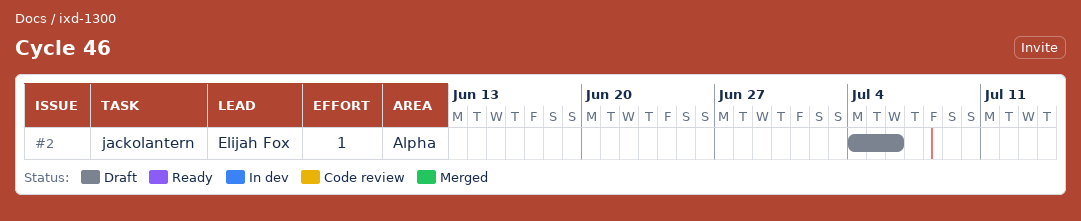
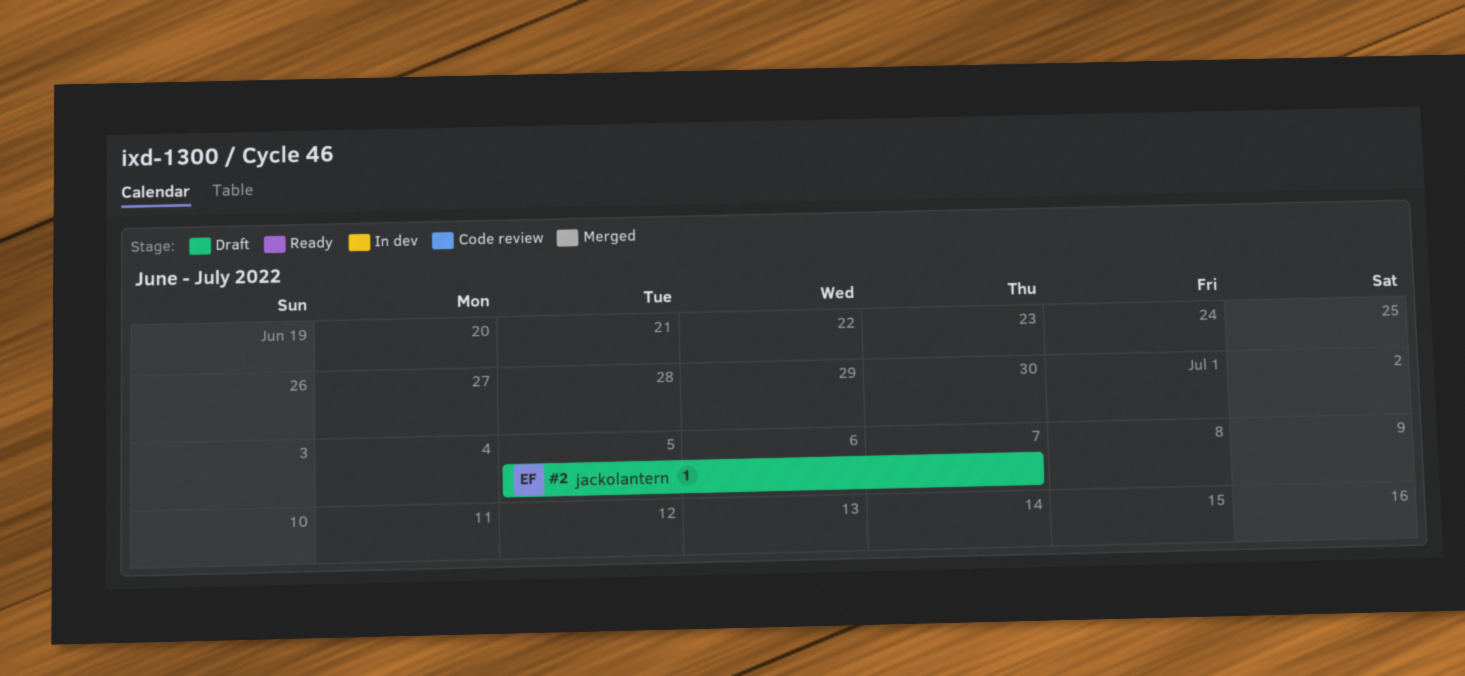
#2, start: Jul 4 -> Jul 5
#2, due: Jul 6 -> Jul 7

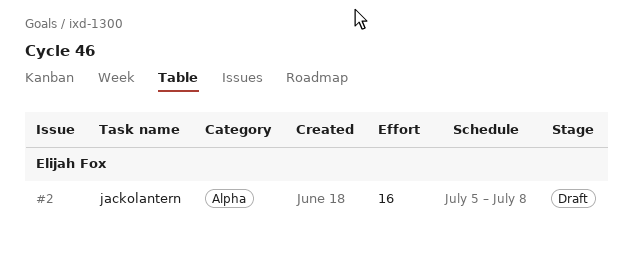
#2, estimate: 1 -> 16
#2, due: Jul 7 -> Jul 8

